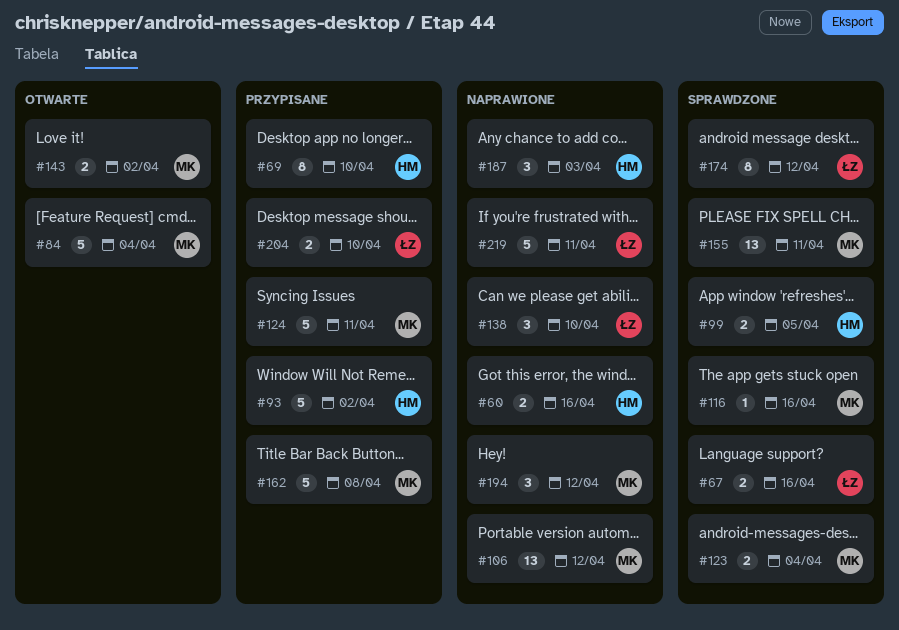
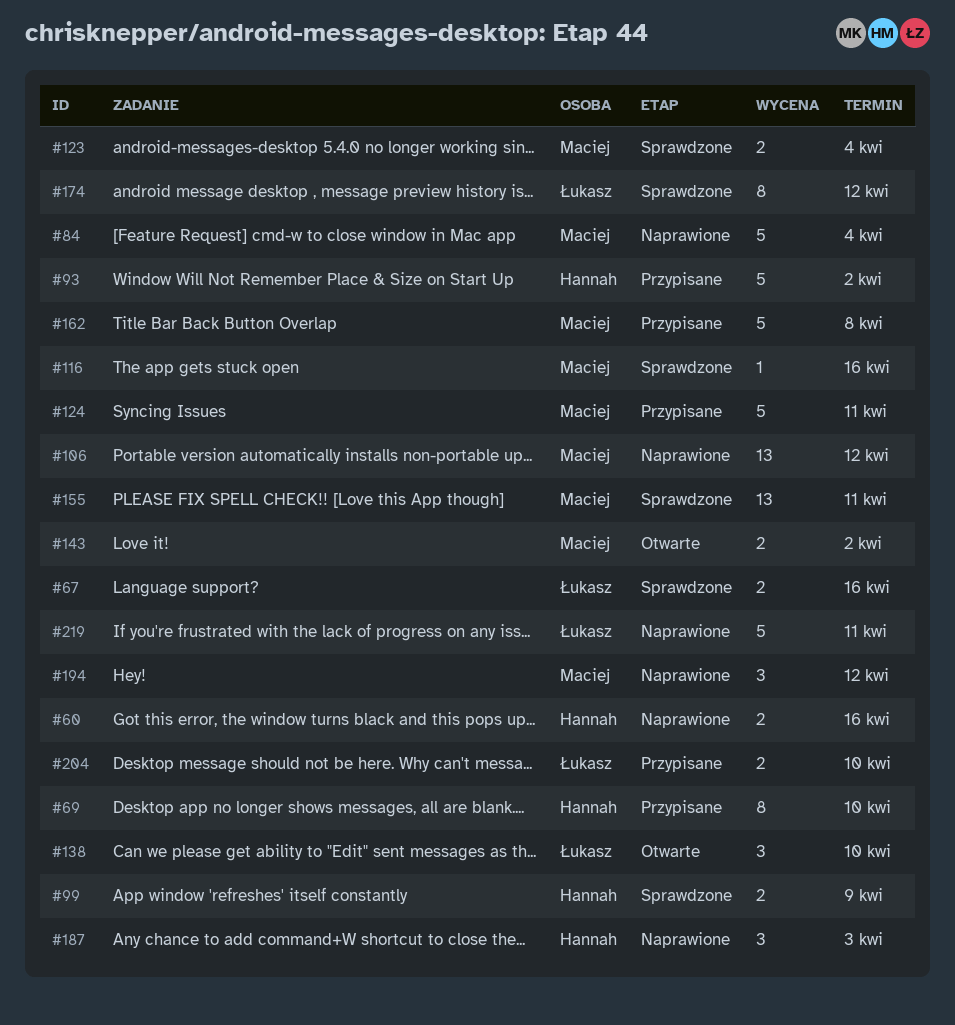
#84, status: Otwarte -> Naprawione
#99, due: Apr 5 -> Apr 9
#138, status: Naprawione -> Otwarte

